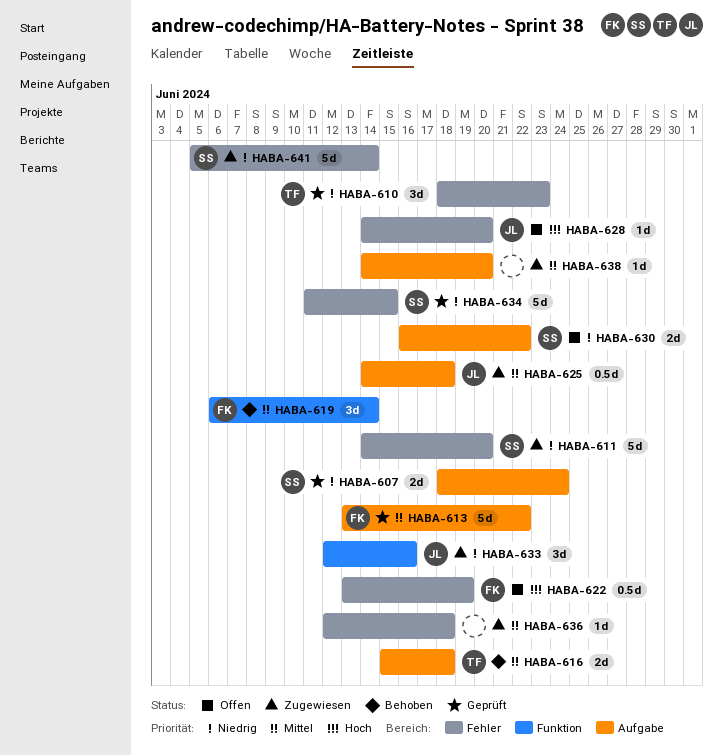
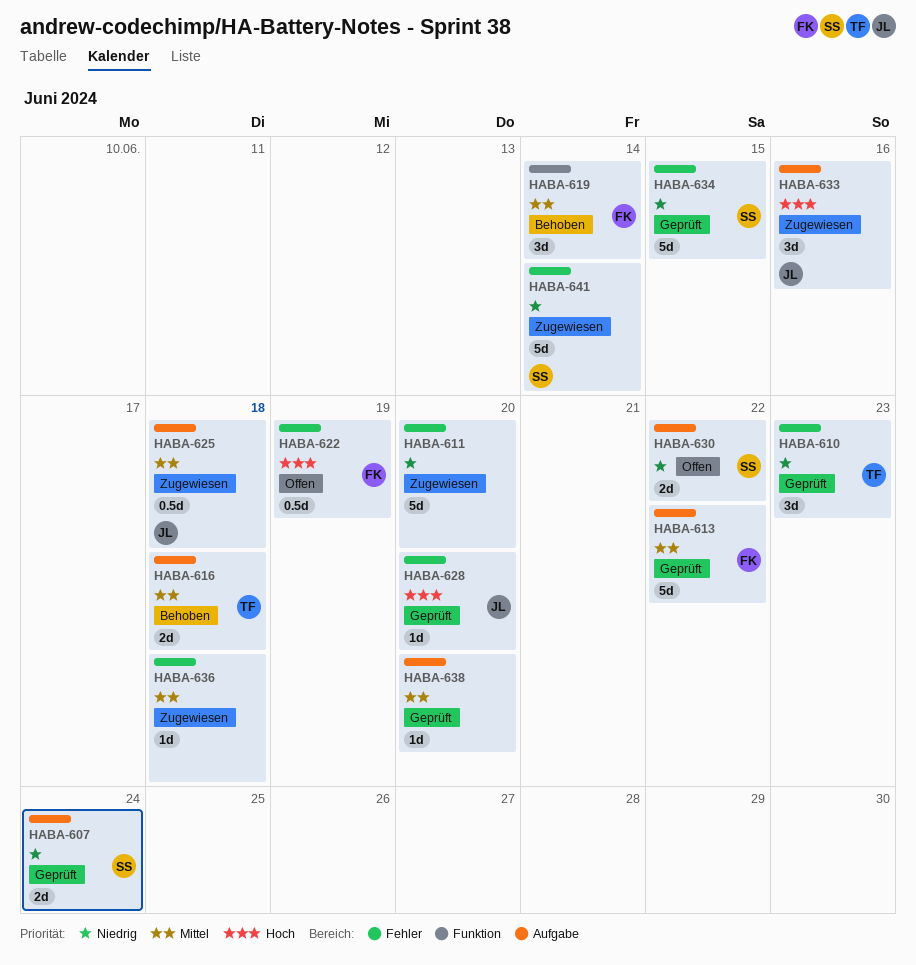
HABA-611, owner: SS -> none
HABA-628, status: Offen -> Geprüft
HABA-633, priority: Niedrig -> Hoch
HABA-633, label: Funktion -> Aufgabe
HABA-638, status: Zugewiesen -> Geprüft

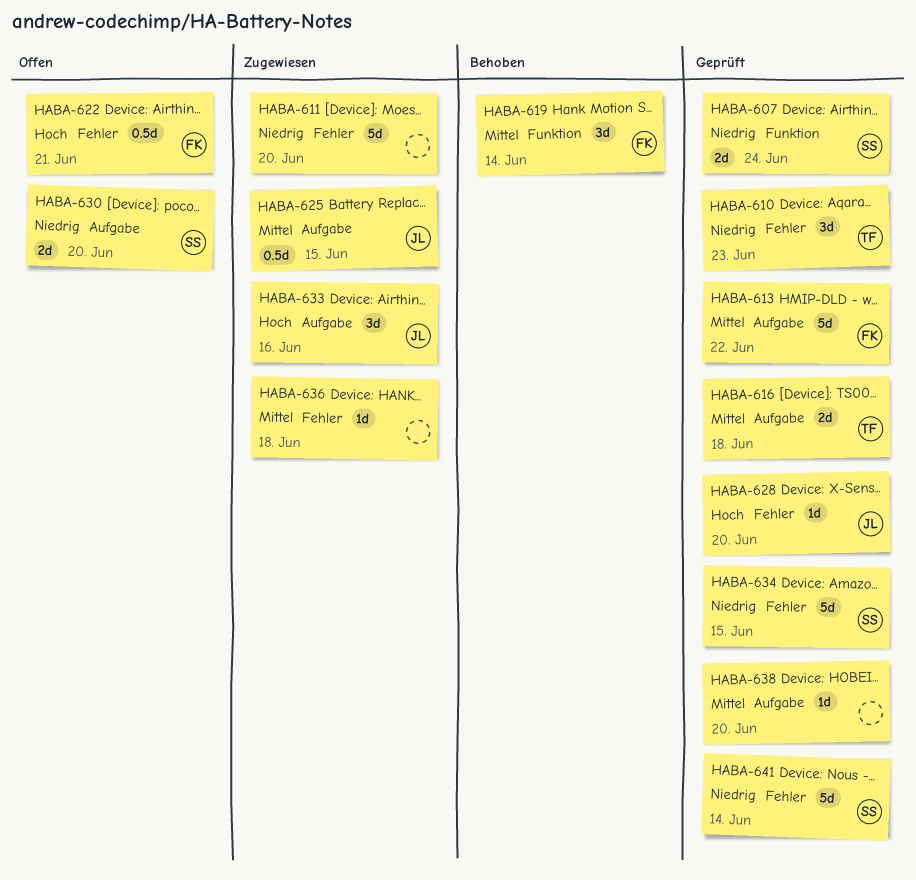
HABA-607, label: Aufgabe -> Funktion
HABA-616, status: Behoben -> Geprüft
HABA-622, due: Jun 19 -> Jun 21
HABA-625, due: Jun 18 -> Jun 15
HABA-630, due: Jun 22 -> Jun 20
HABA-641, status: Zugewiesen -> Geprüft

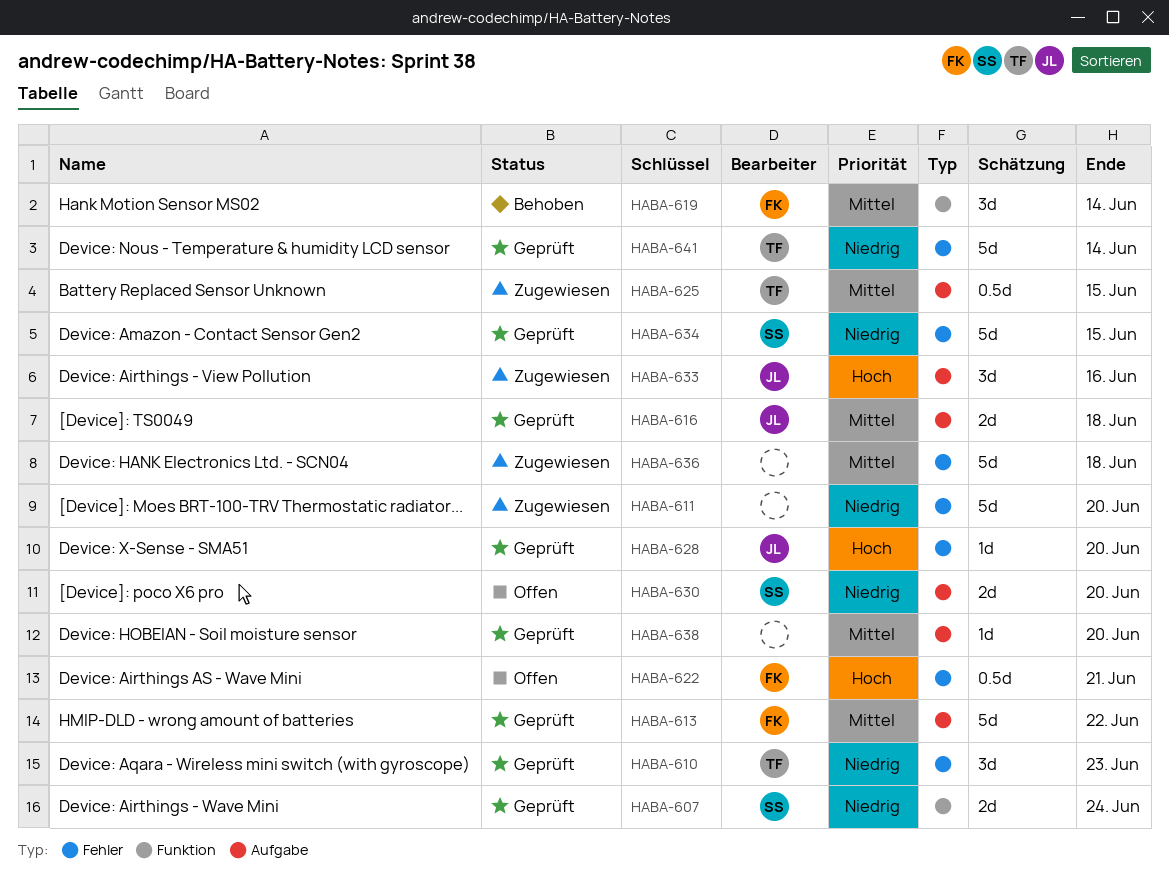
HABA-616, owner: TF -> JL
HABA-625, owner: JL -> TF
HABA-636, estimate: 1d -> 5d
HABA-641, owner: SS -> TF

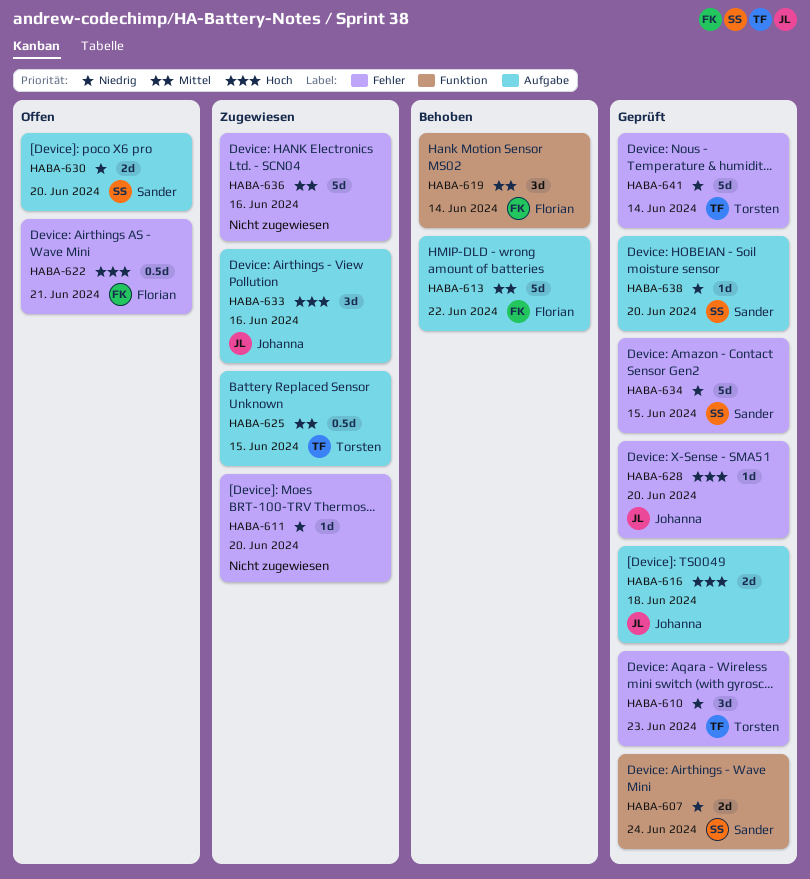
HABA-611, estimate: 5d -> 1d
HABA-613, status: Geprüft -> Behoben
HABA-616, priority: Mittel -> Hoch
HABA-636, due: Jun 18 -> Jun 16
HABA-638, owner: none -> Sander
HABA-638, priority: Mittel -> Niedrig

